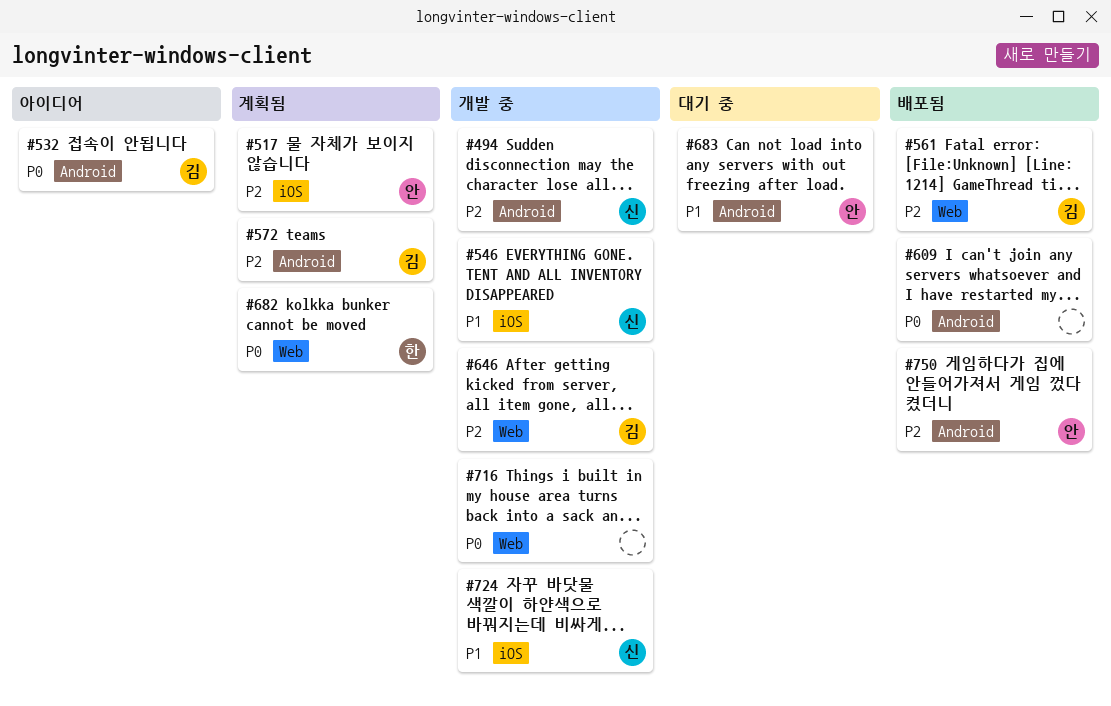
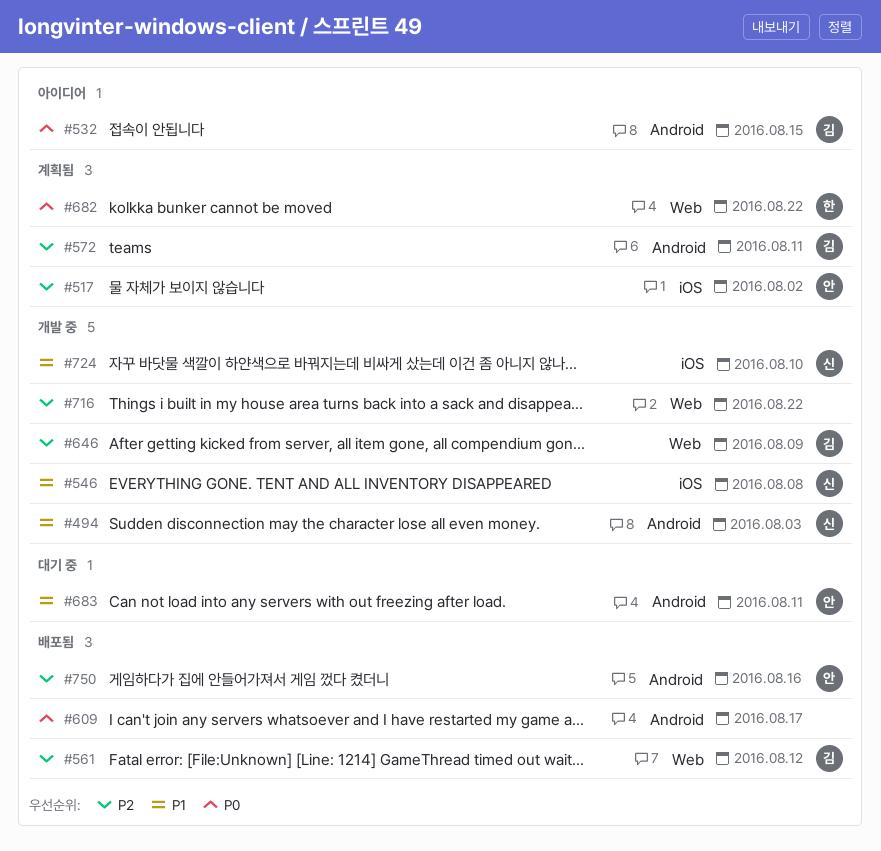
#494, priority: P2 -> P1
#716, priority: P0 -> P2

